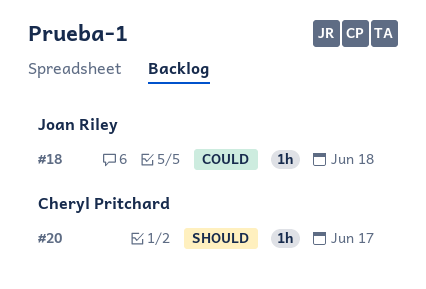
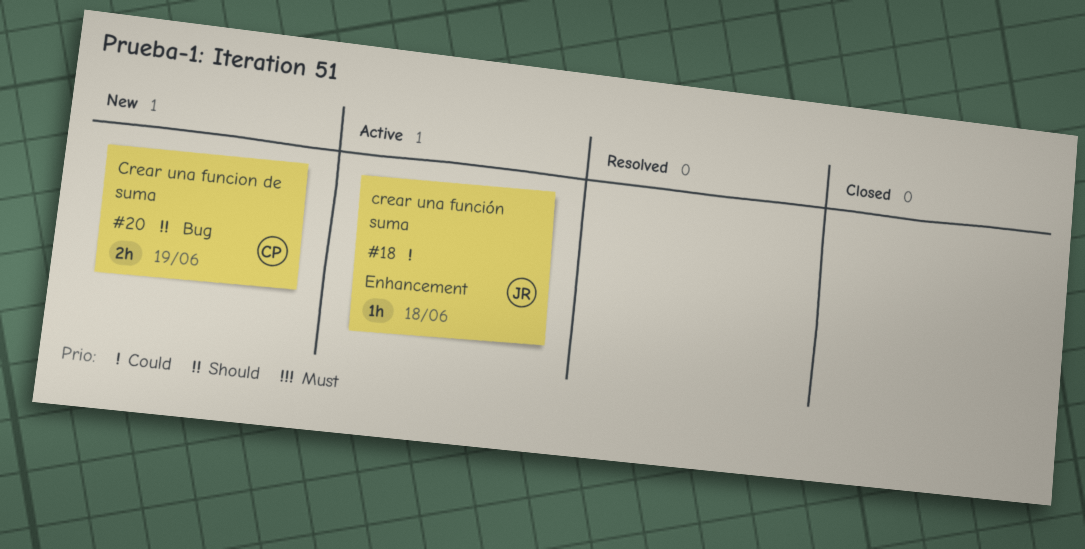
#20, estimate: 1h -> 2h
#20, due: Jun 17 -> Jun 19

